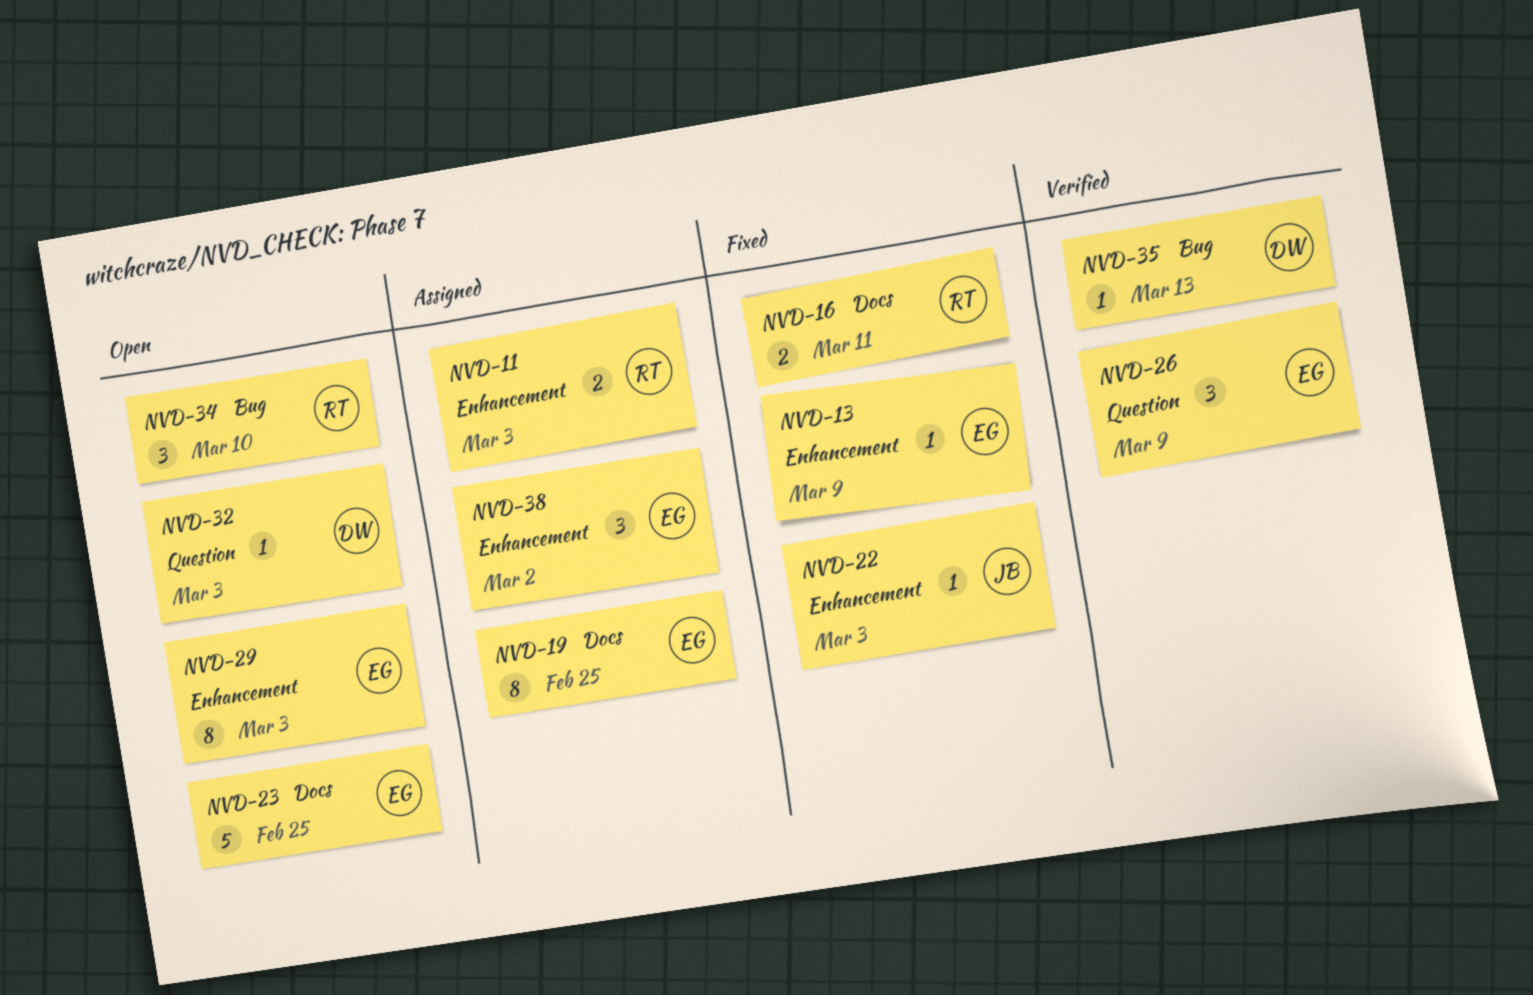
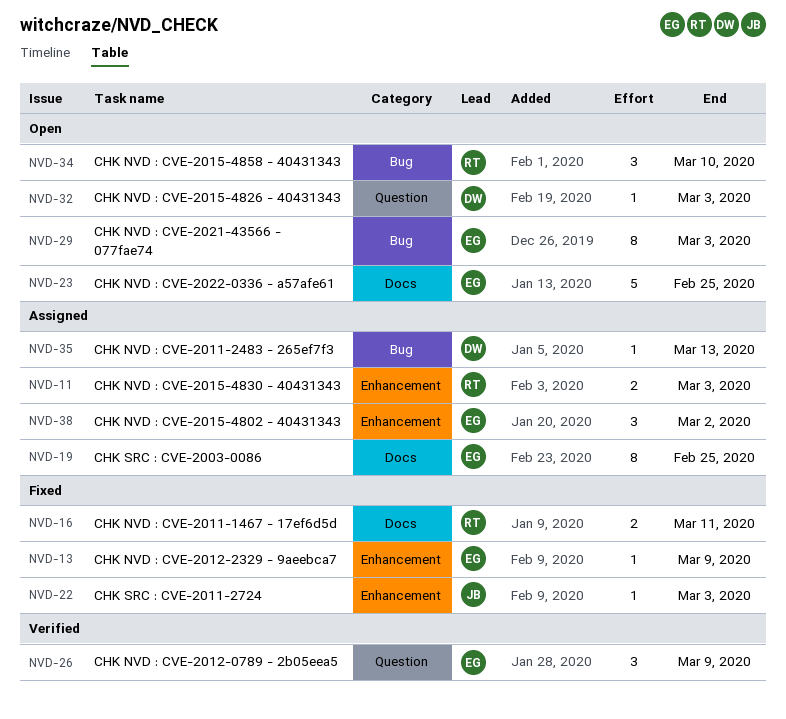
NVD-29, label: Enhancement -> Bug
NVD-35, status: Verified -> Assigned

